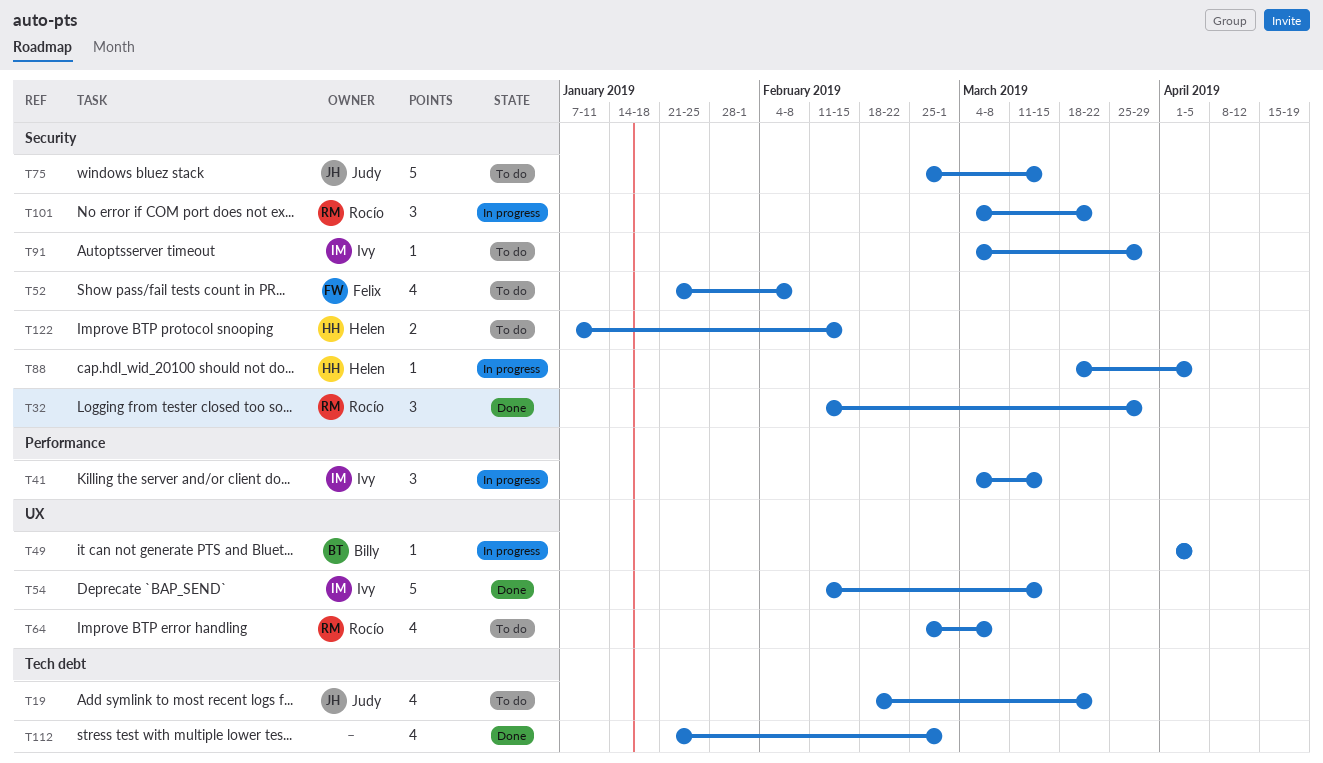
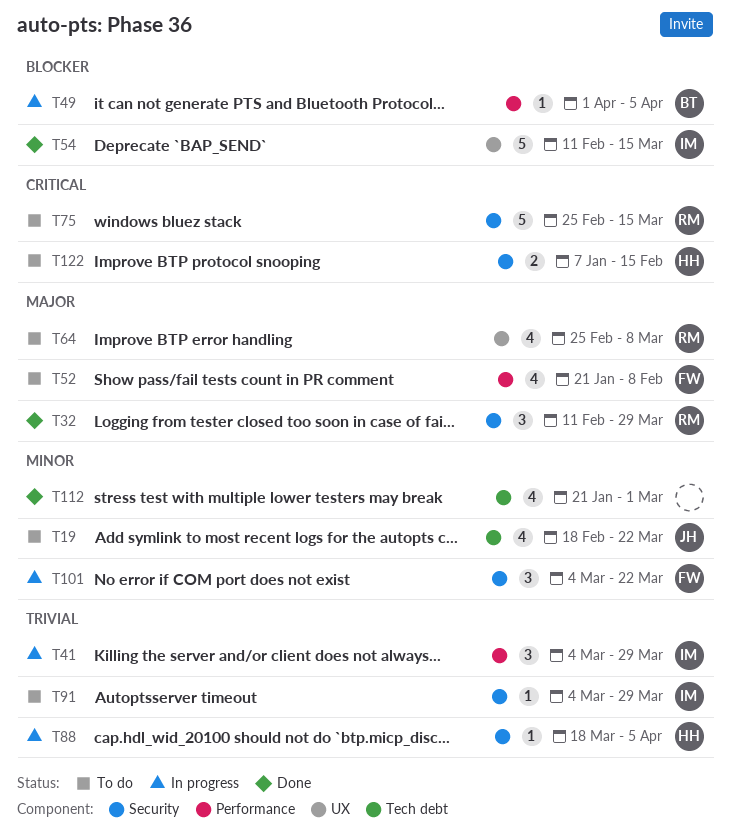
T41, due: Mar 15 -> Mar 29
T49, label: UX -> Performance
T52, label: Security -> Performance
T75, owner: Judy -> Rocío
T101, owner: Rocío -> Felix

